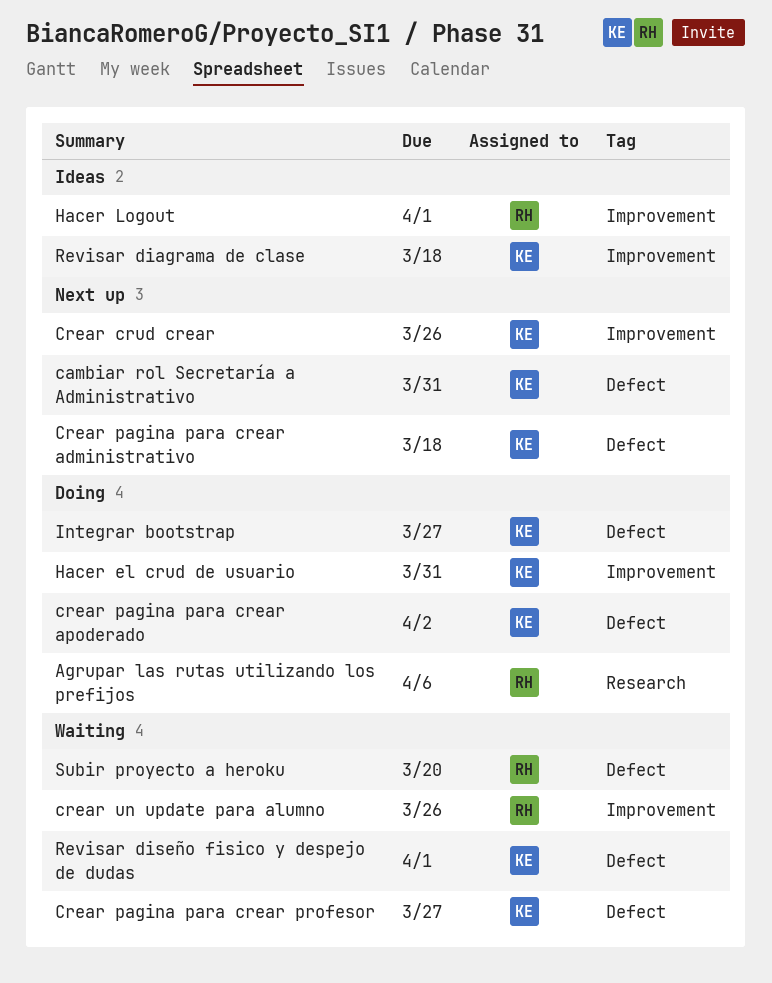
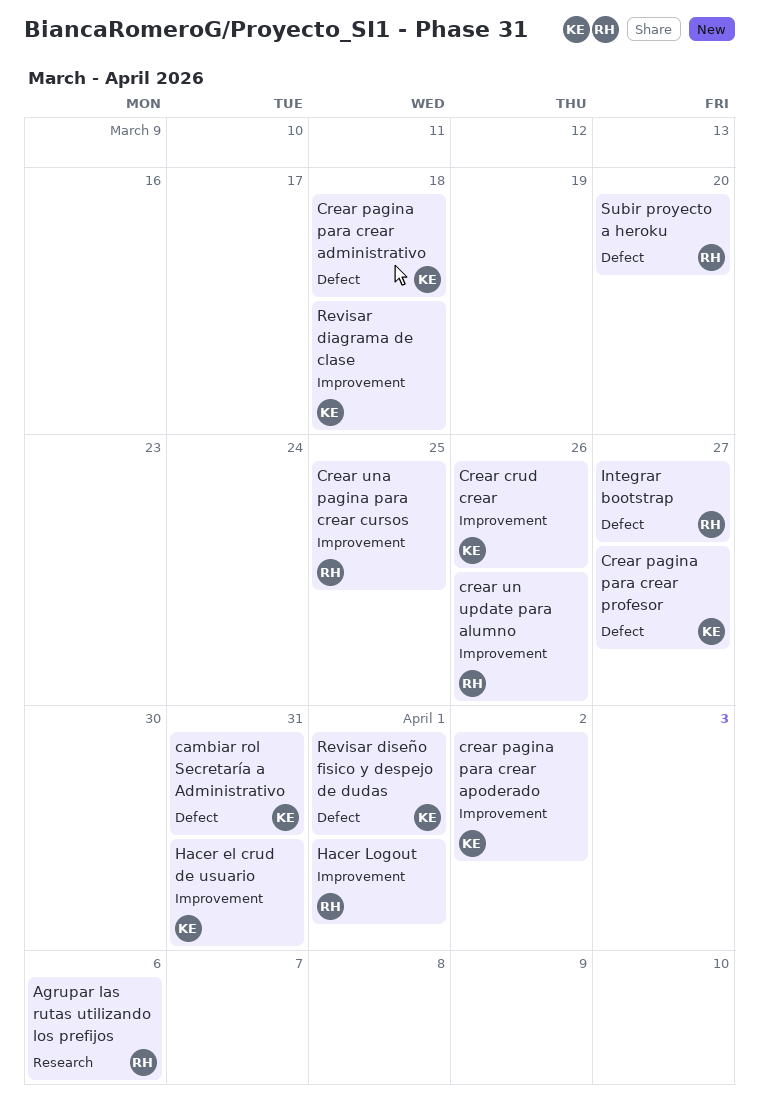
crear pagina para crear apoderado, label: Defect -> Improvement
Crear una pagina para crear cursos: none -> present
Integrar bootstrap, owner: KE -> RH

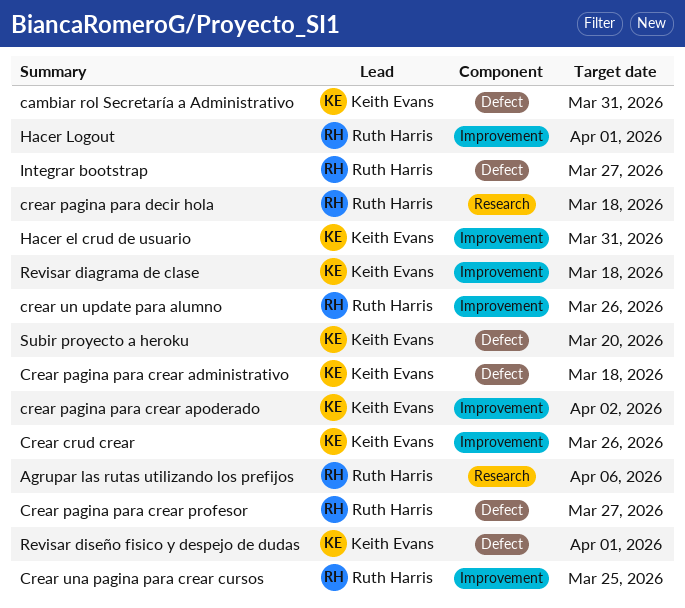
Crear pagina para crear profesor, owner: Keith Evans -> Ruth Harris
crear pagina para decir hola: none -> present
Subir proyecto a heroku, owner: Ruth Harris -> Keith Evans

